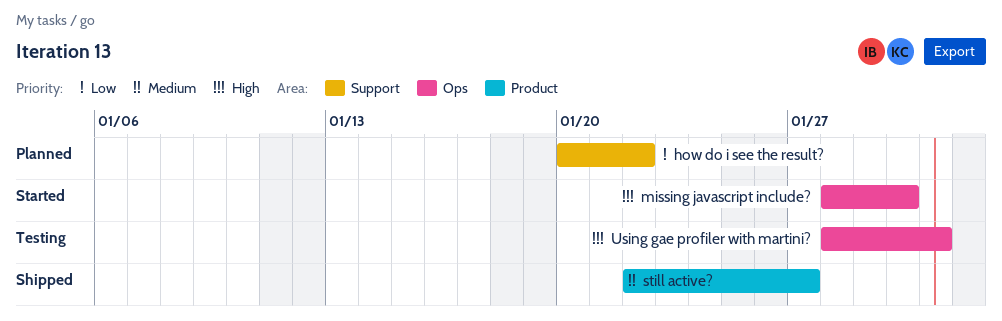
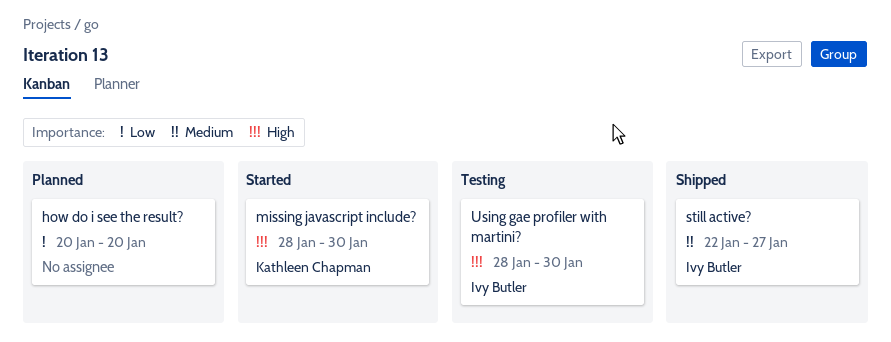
how do i see the result?, due: Jan 22 -> Jan 20
Using gae profiler with martini?, due: Jan 31 -> Jan 30

